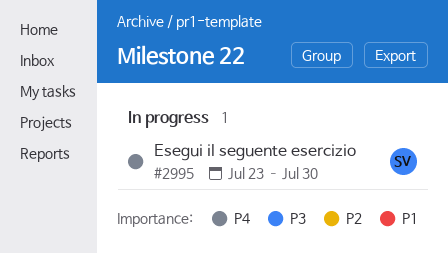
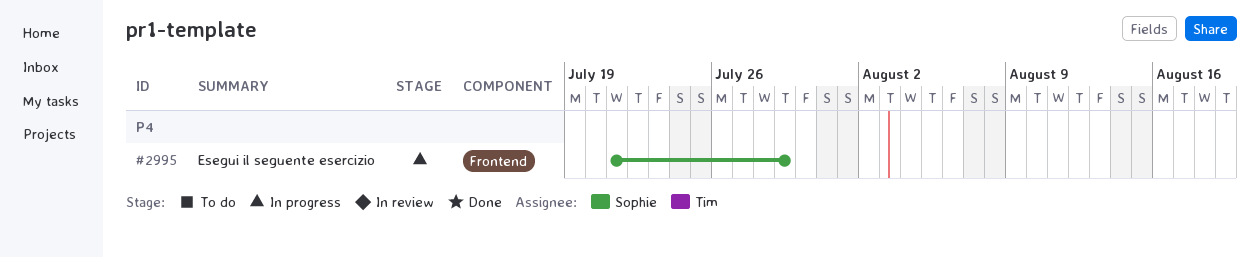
#2995, start: Jul 23 -> Jul 21
#2995, due: Jul 30 -> Jul 29

